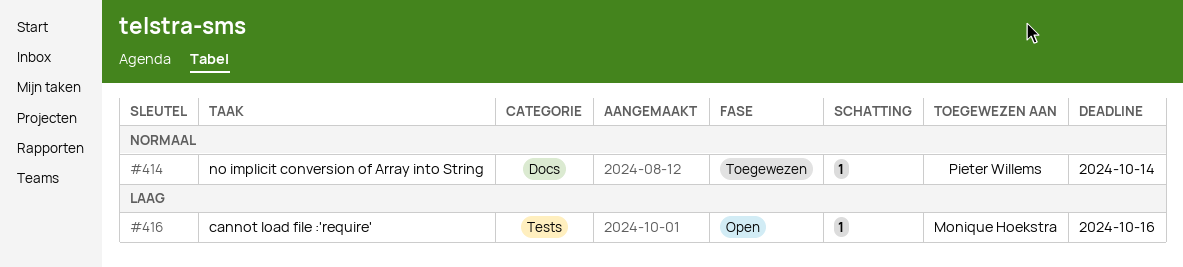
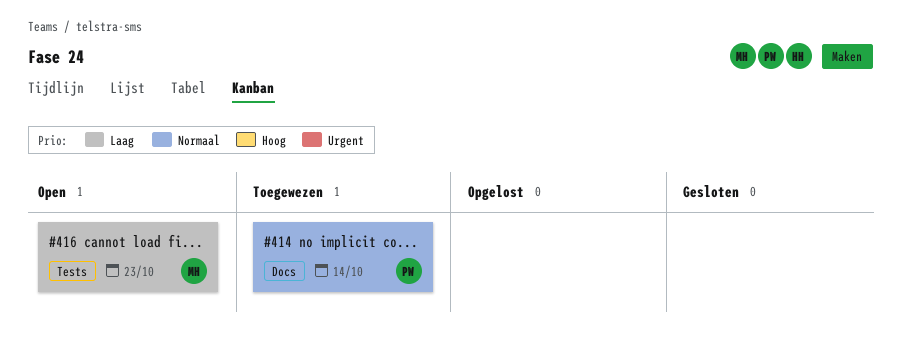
#416, due: Oct 16 -> Oct 23

